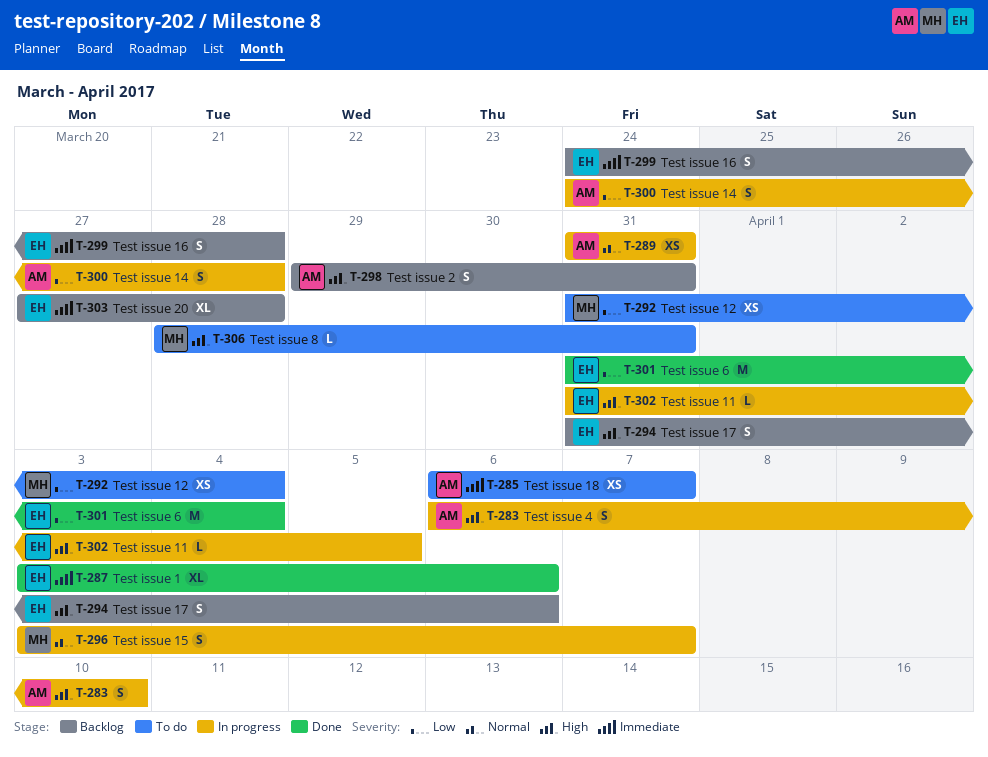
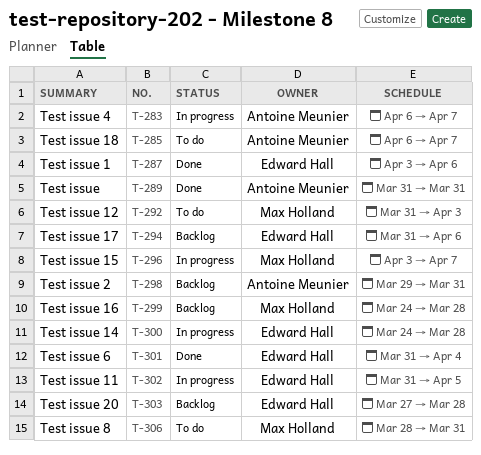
T-283, due: Apr 10 -> Apr 7
T-289, status: In progress -> Done
T-292, due: Apr 4 -> Apr 3
T-299, owner: Edward Hall -> Max Holland
T-300, owner: Antoine Meunier -> Edward Hall

